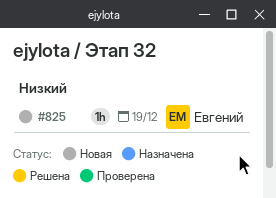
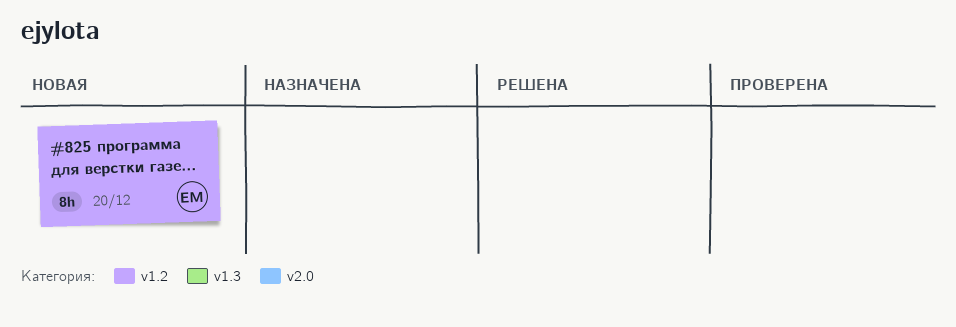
#825, estimate: 1h -> 8h
#825, due: Dec 19 -> Dec 20

